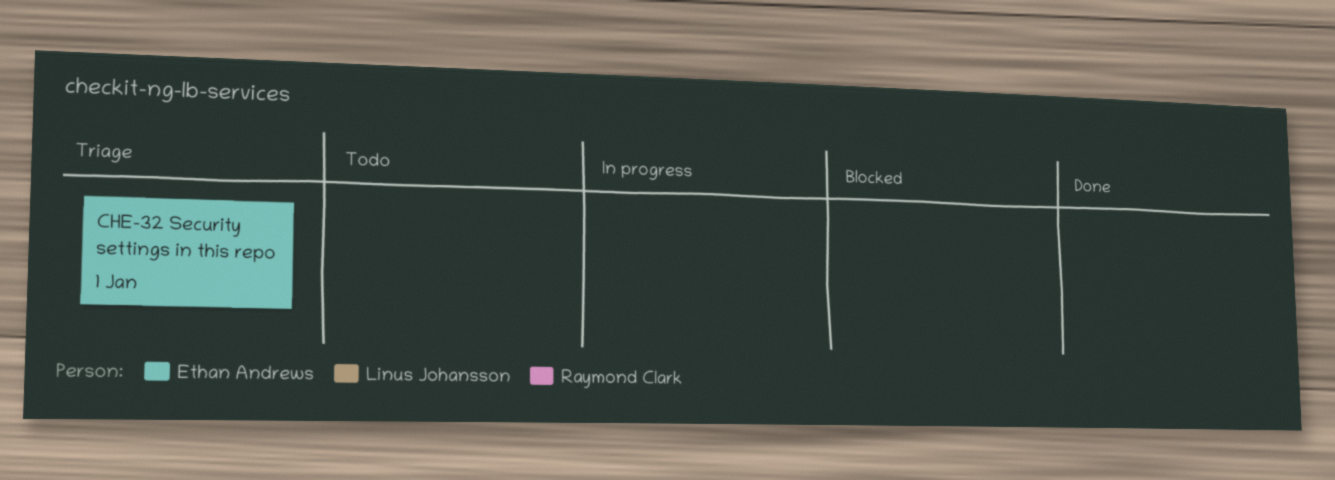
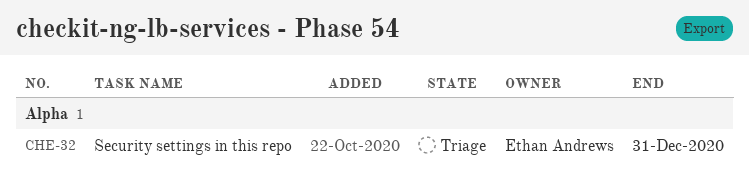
CHE-32, due: Jan 1 -> Dec 31

